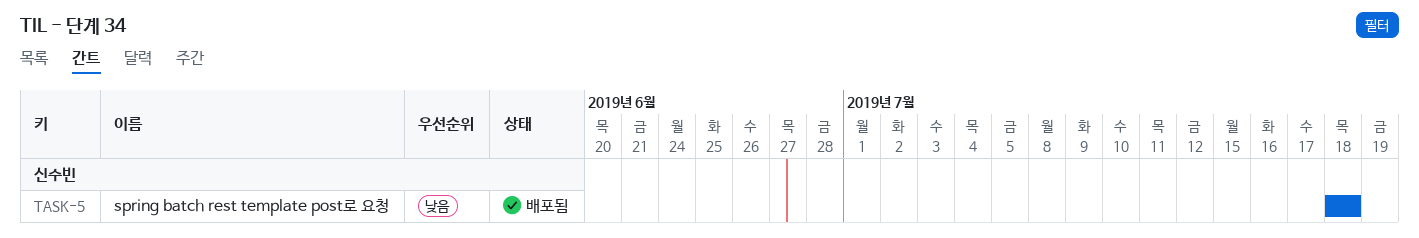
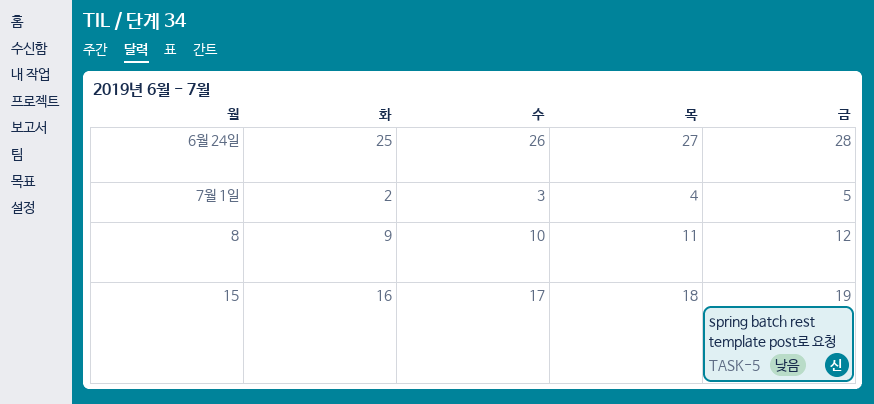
TASK-5, due: Jul 18 -> Jul 19

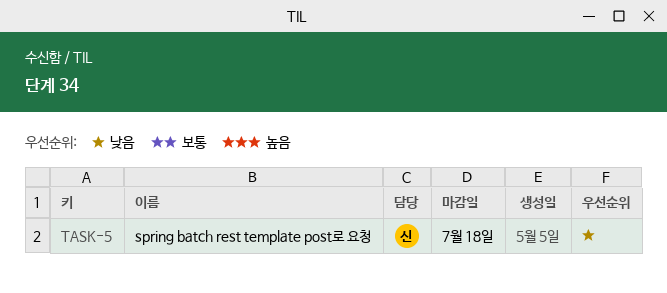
TASK-5, due: Jul 19 -> Jul 18

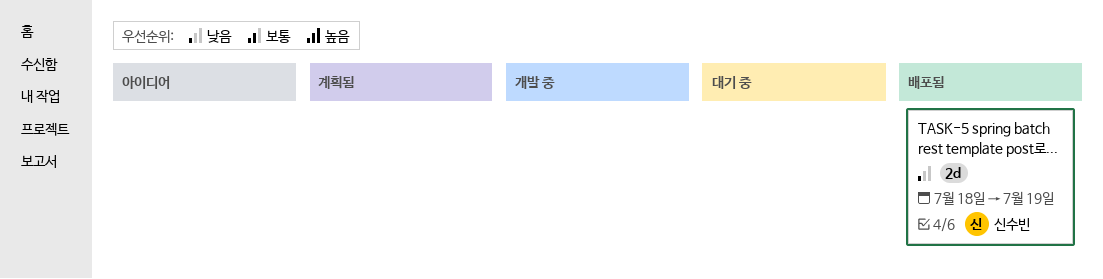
TASK-5, due: Jul 18 -> Jul 19

